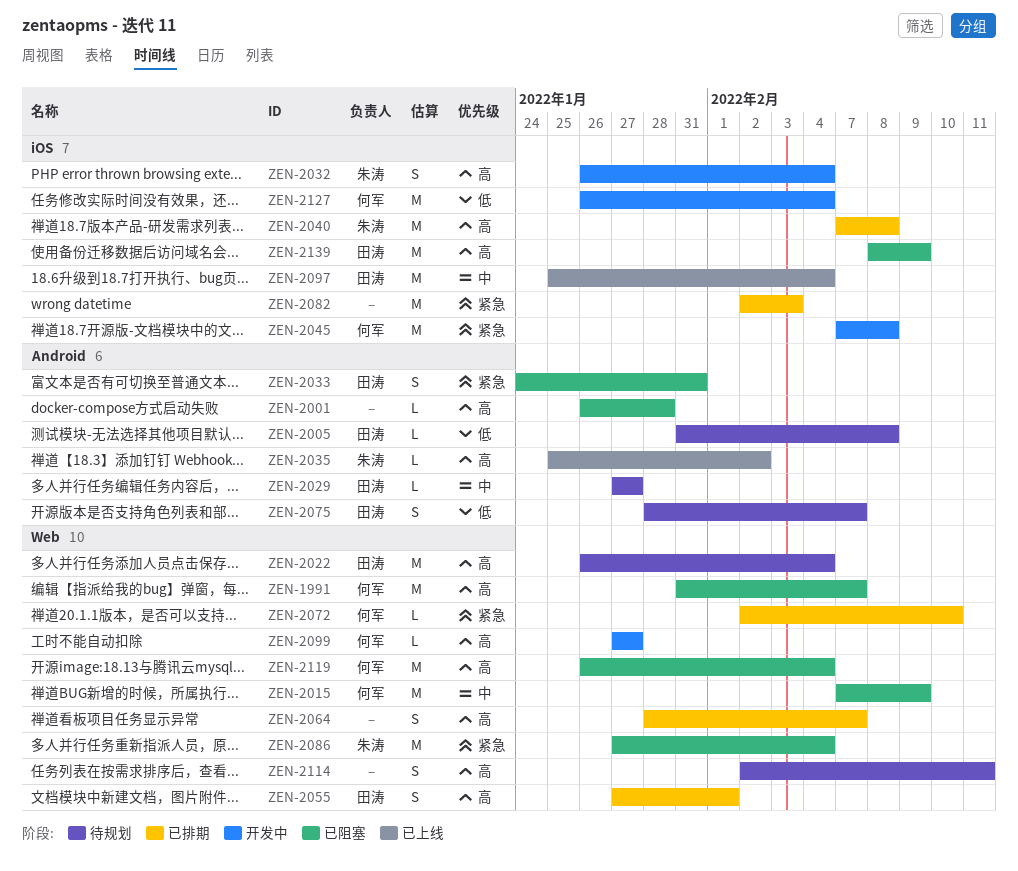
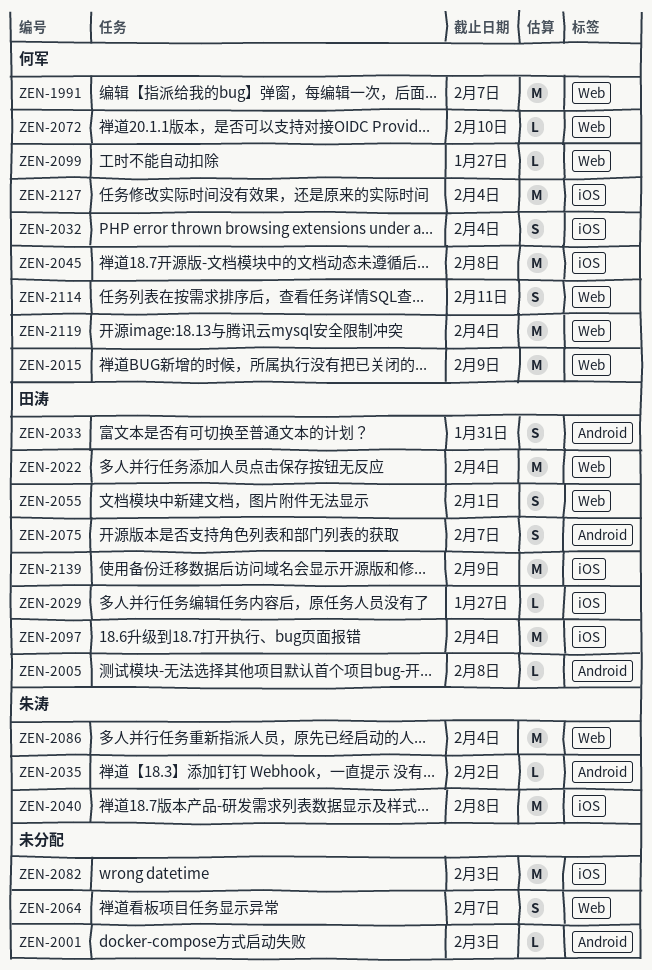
ZEN-2001, due: Jan 28 -> Feb 3
ZEN-2029, label: Android -> iOS
ZEN-2032, owner: 朱涛 -> 何军
ZEN-2114, owner: none -> 何军

